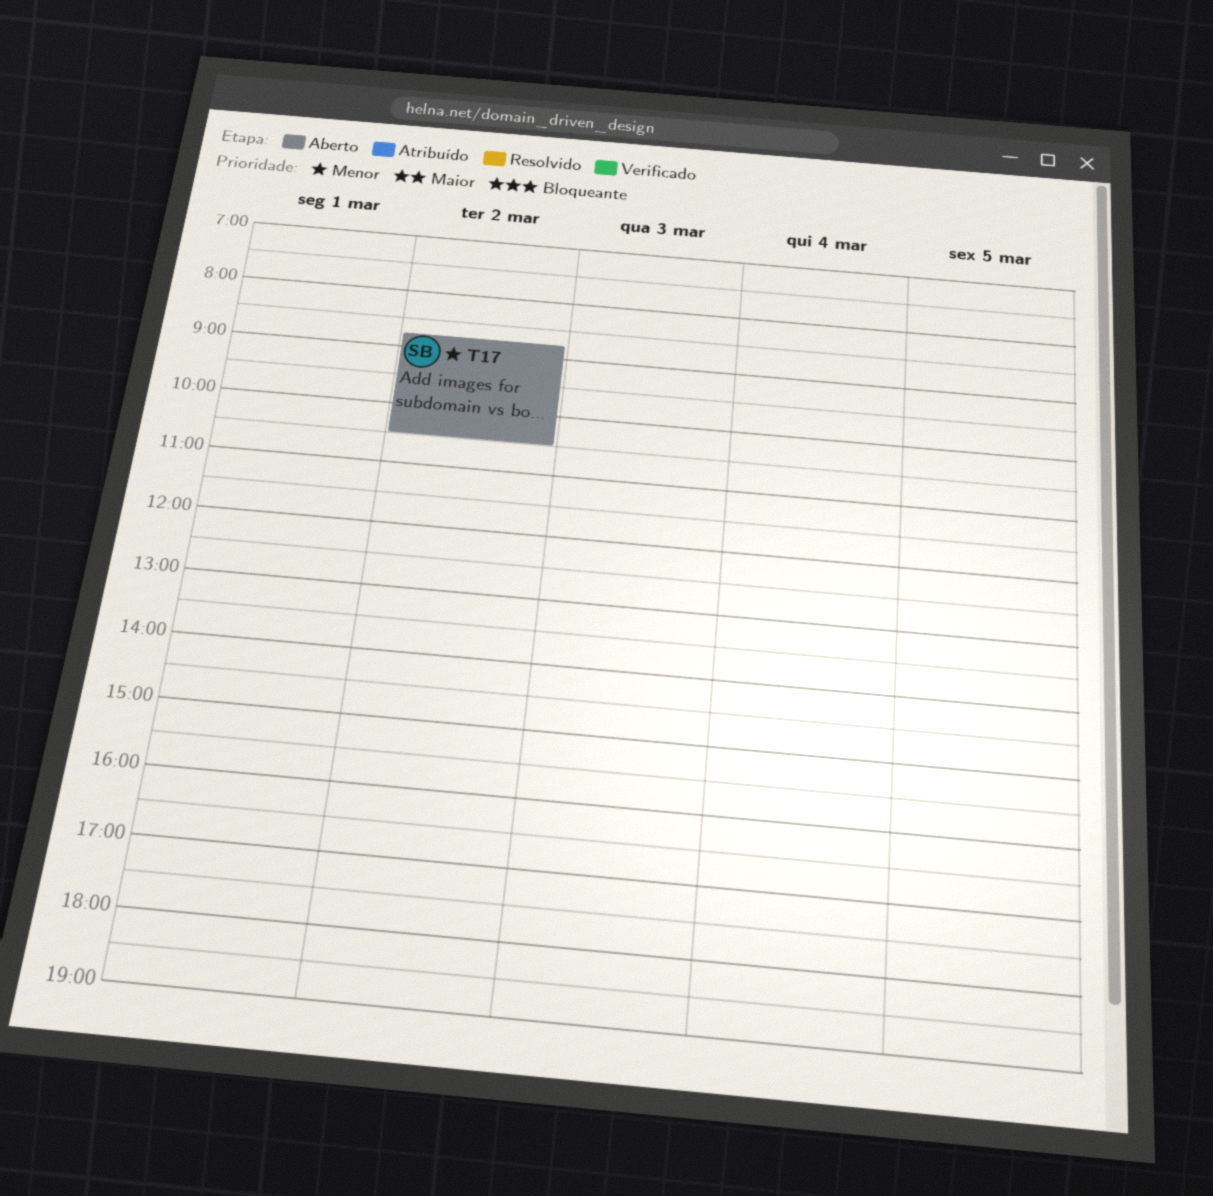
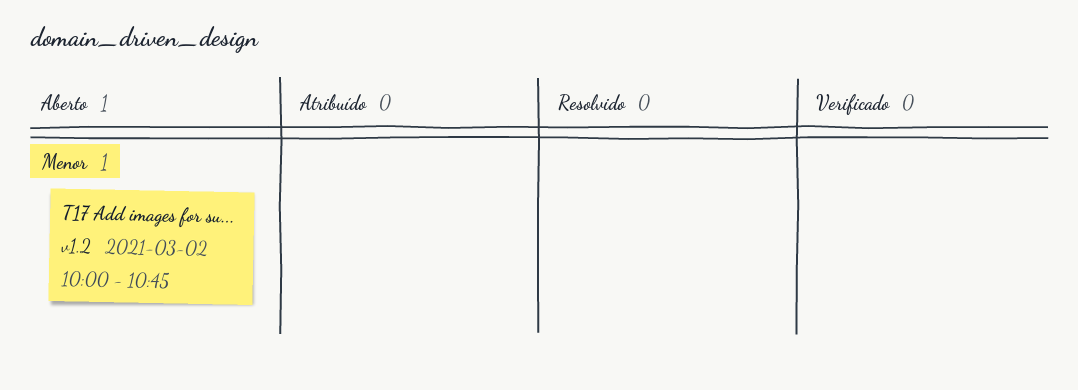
T17, begins: 08:45 -> 10:00
T17, ends: 10:30 -> 10:45

